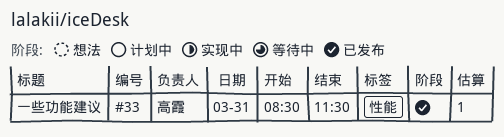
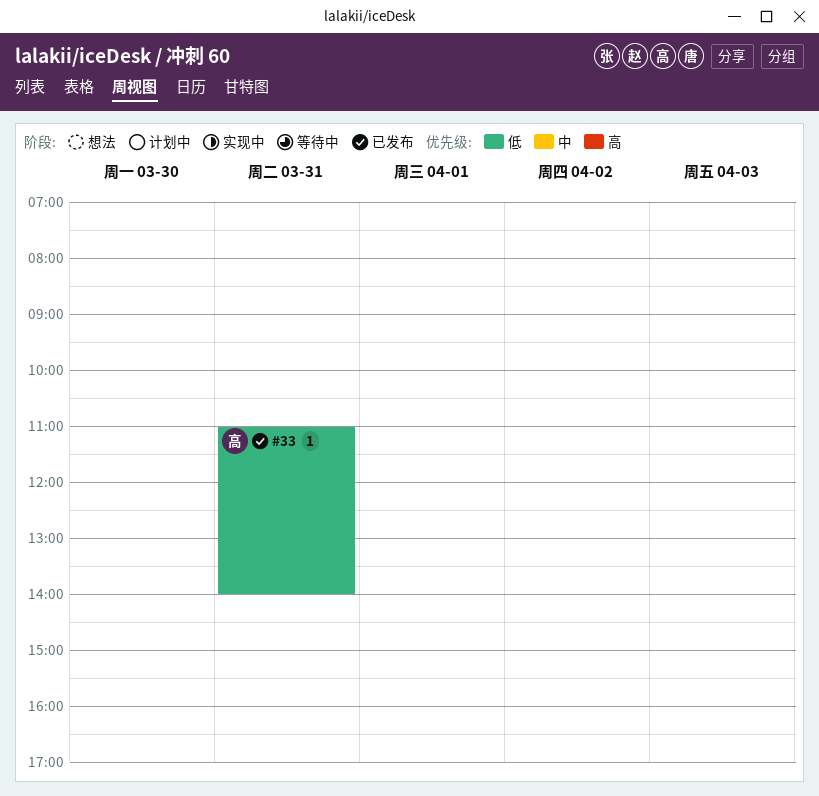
#33, begins: 08:30 -> 11:00
#33, ends: 11:30 -> 14:00

